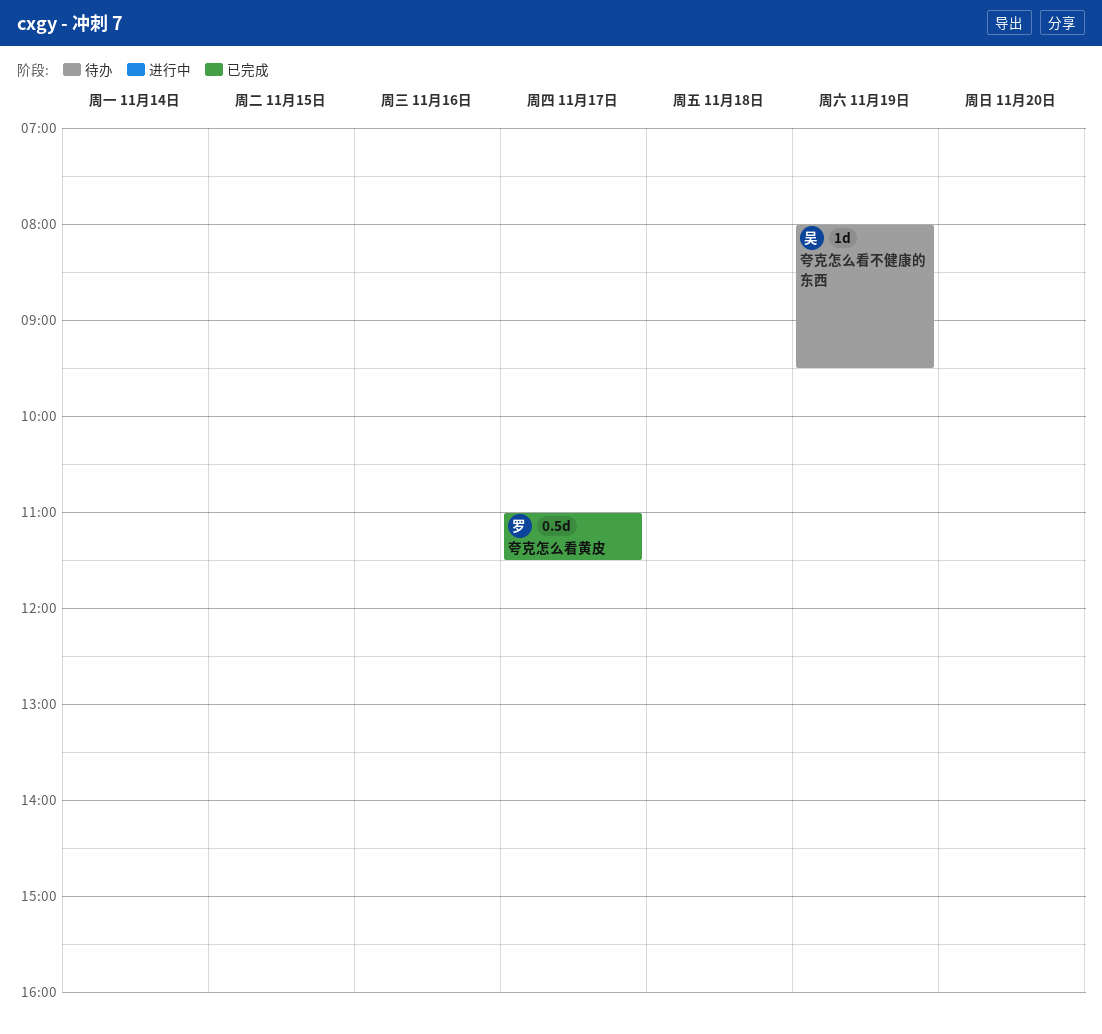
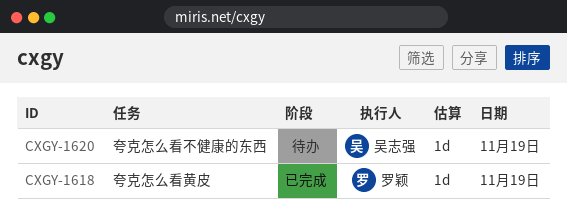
夸克怎么看黄皮, estimate: 0.5d -> 1d
夸克怎么看黄皮, day: Nov 17 -> Nov 19

